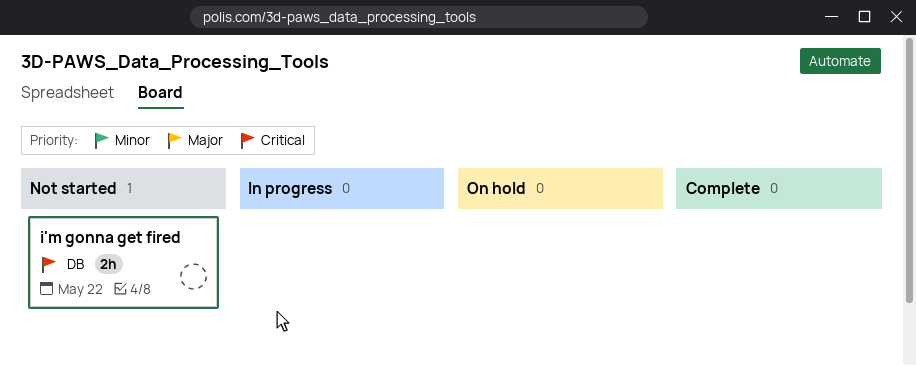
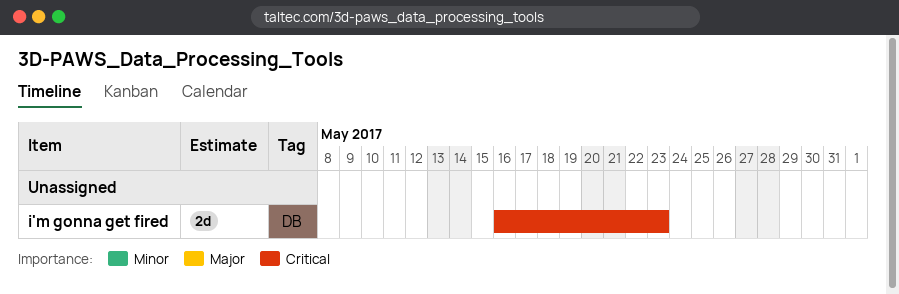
i'm gonna get fired, estimate: 2h -> 2d
i'm gonna get fired, due: May 22 -> May 23

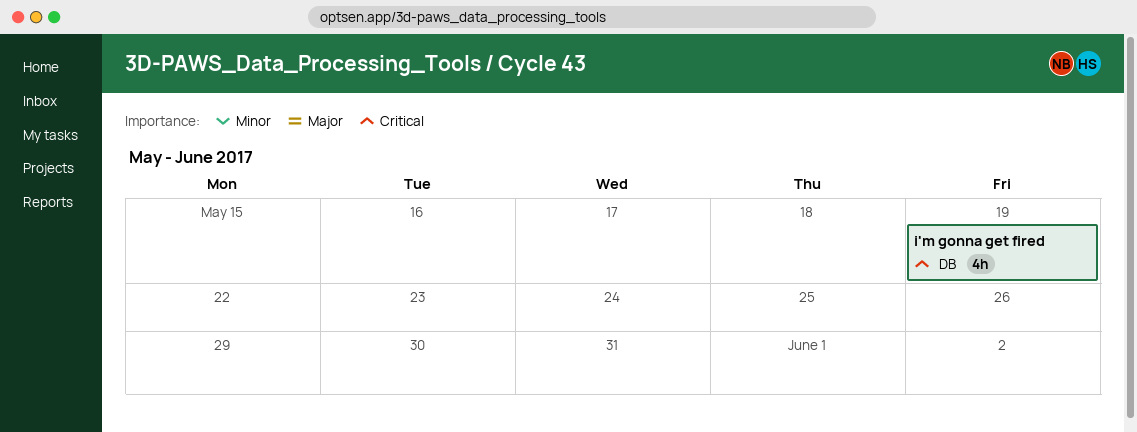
i'm gonna get fired, estimate: 2d -> 4h
i'm gonna get fired, due: May 23 -> May 19

